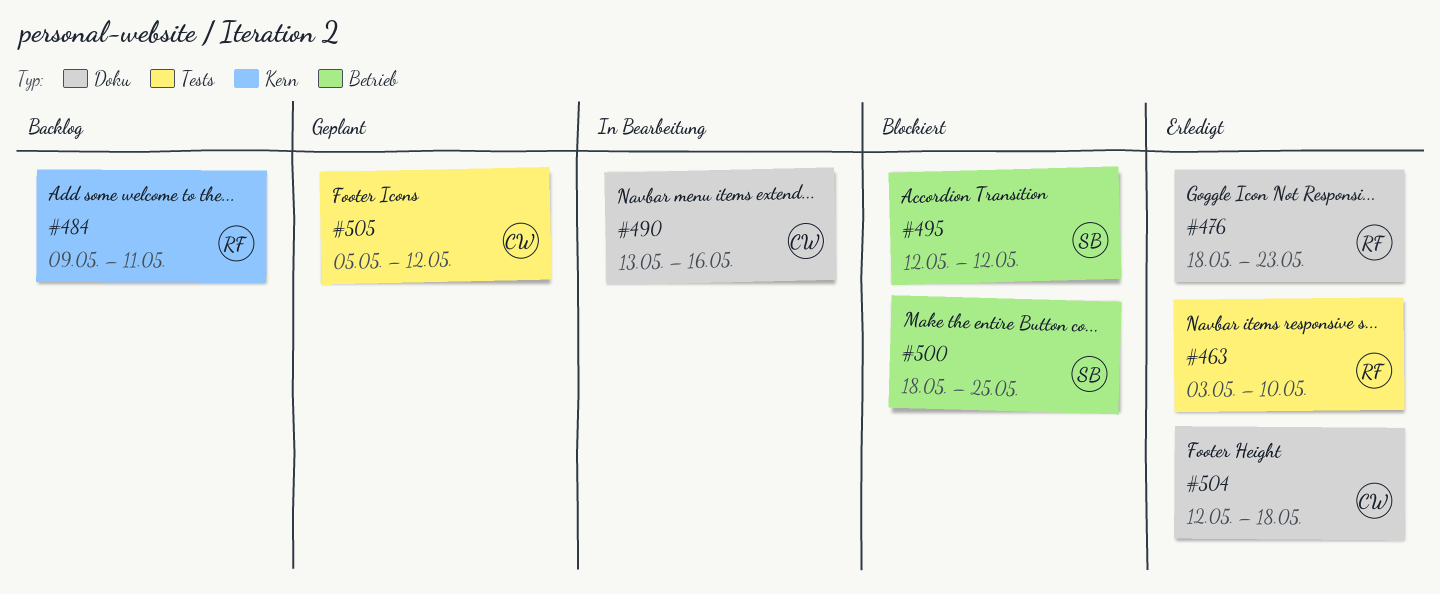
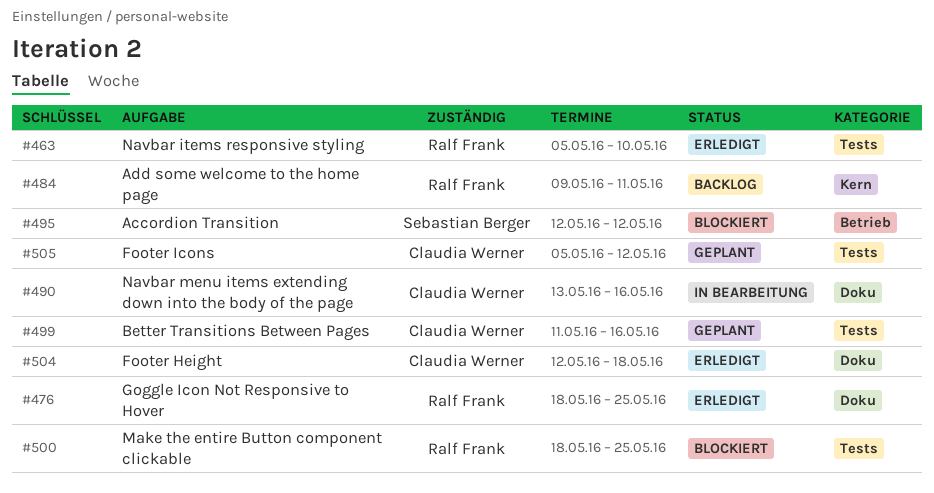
#463, start: May 3 -> May 5
#476, due: May 23 -> May 25
#499: none -> present
#500, owner: Sebastian Berger -> Ralf Frank
#500, label: Betrieb -> Tests

